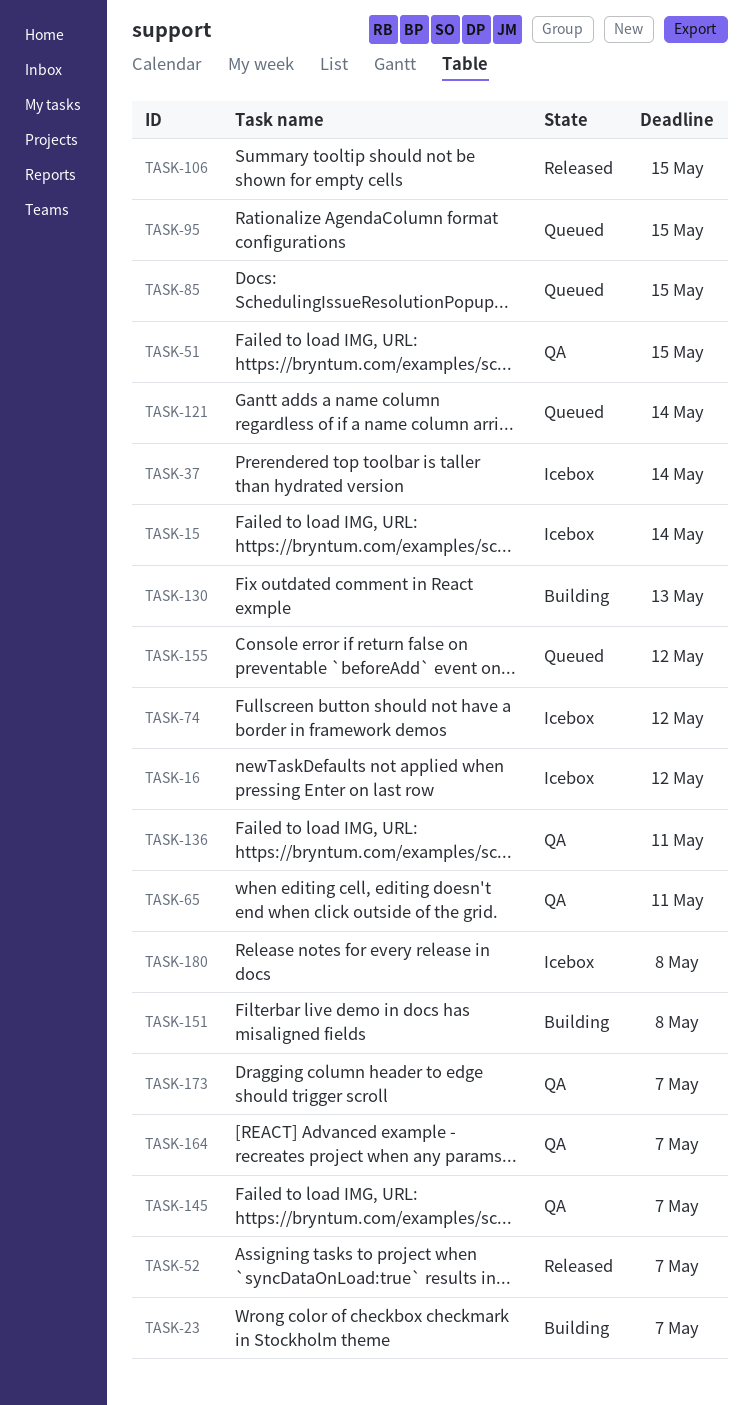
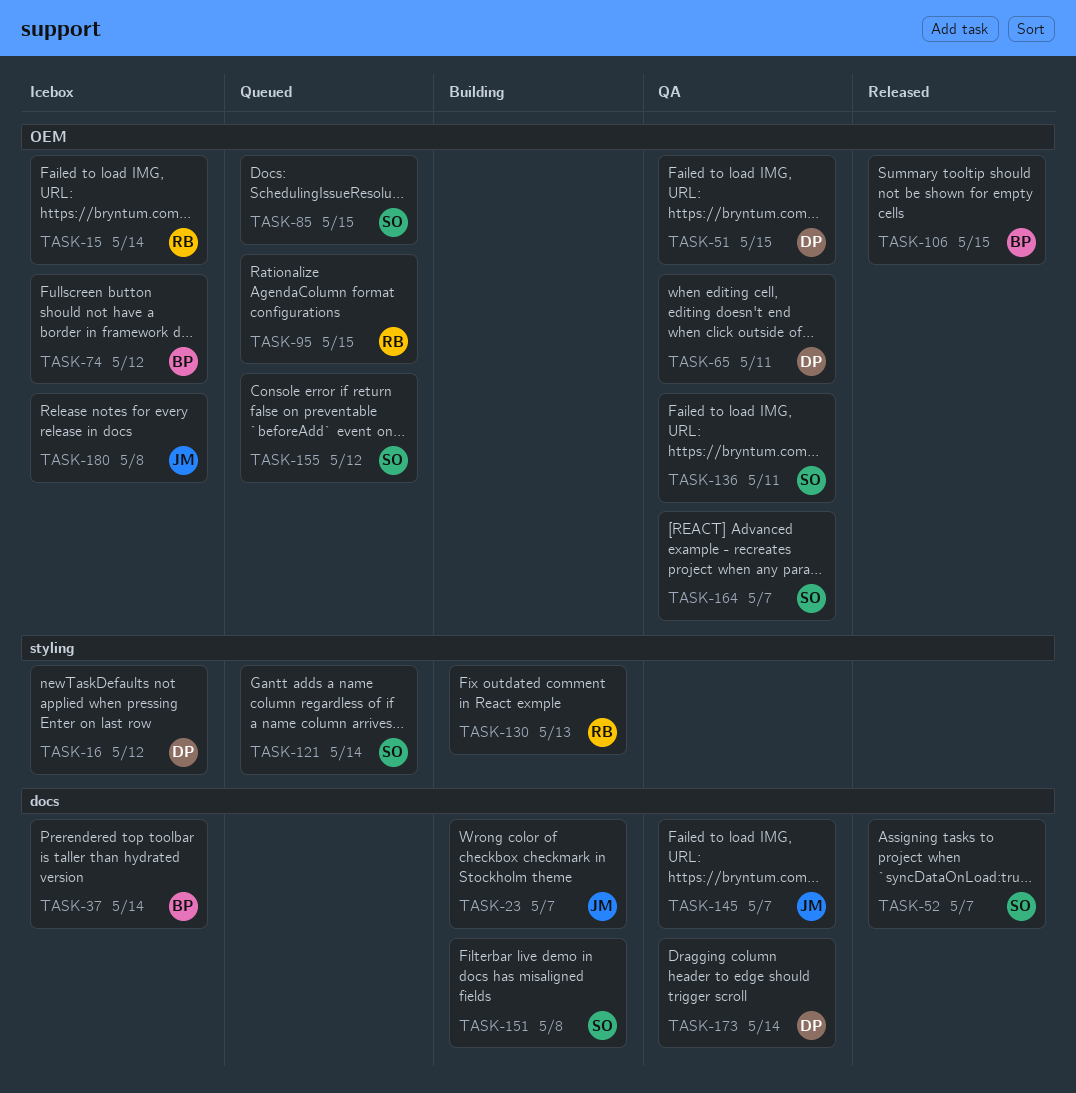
TASK-173, due: May 7 -> May 14

